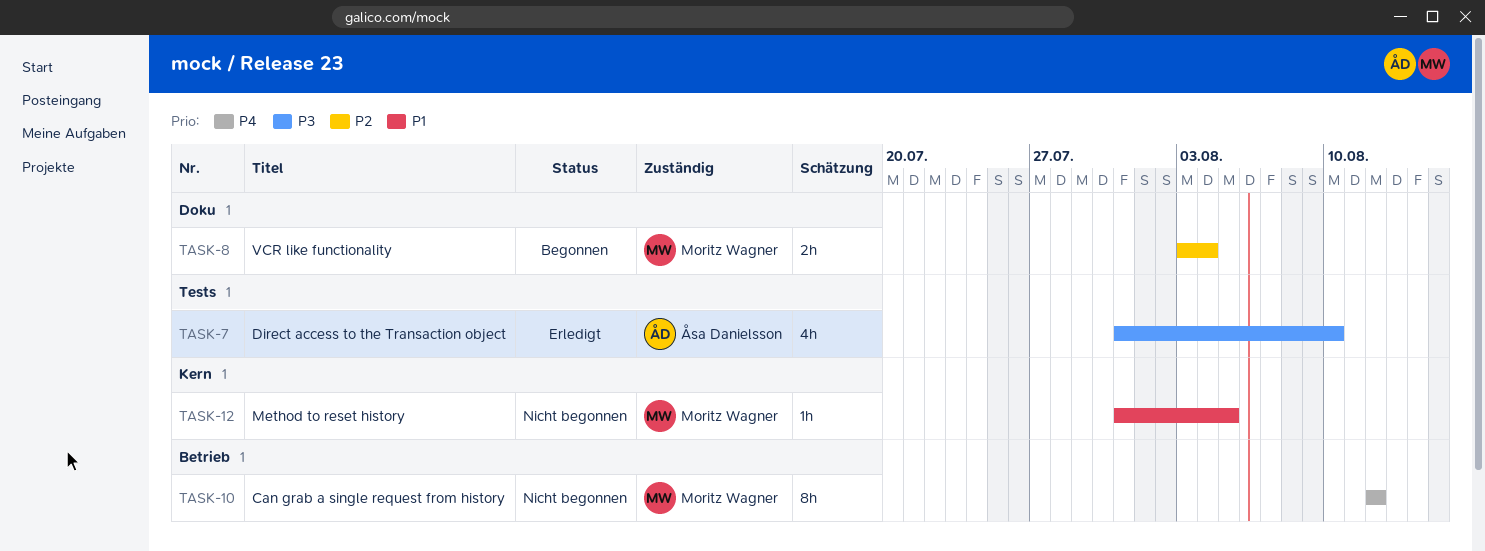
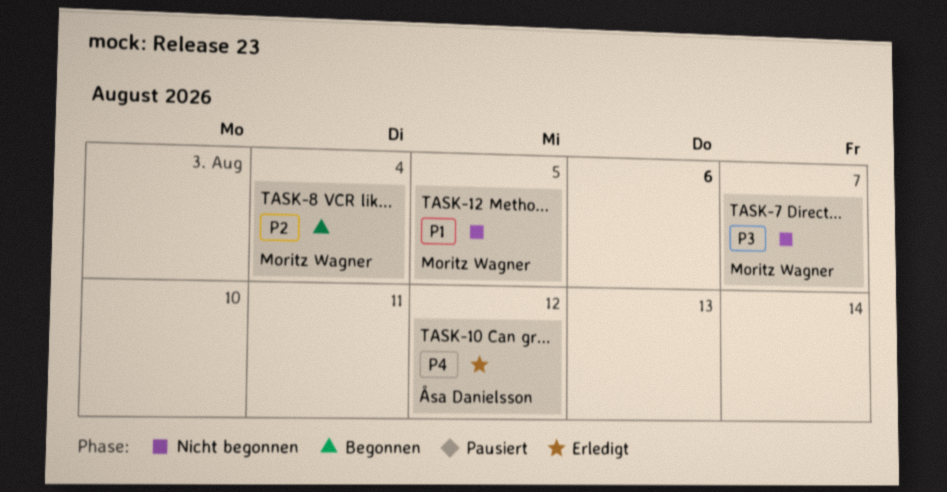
TASK-7, status: Erledigt -> Nicht begonnen
TASK-7, owner: Åsa Danielsson -> Moritz Wagner
TASK-7, due: Aug 10 -> Aug 7
TASK-10, status: Nicht begonnen -> Erledigt
TASK-10, owner: Moritz Wagner -> Åsa Danielsson

